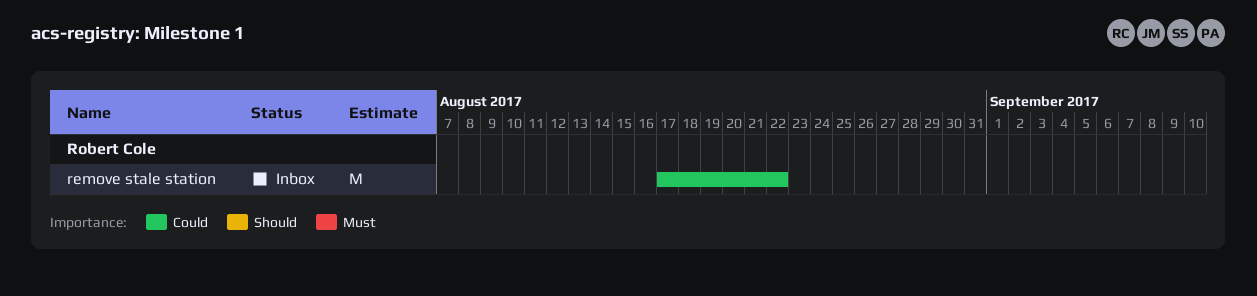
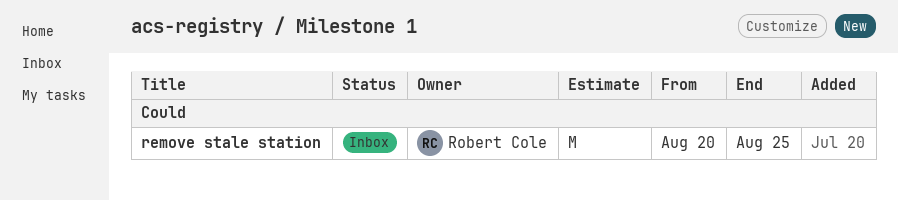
remove stale station, start: Aug 17 -> Aug 20
remove stale station, due: Aug 22 -> Aug 25

